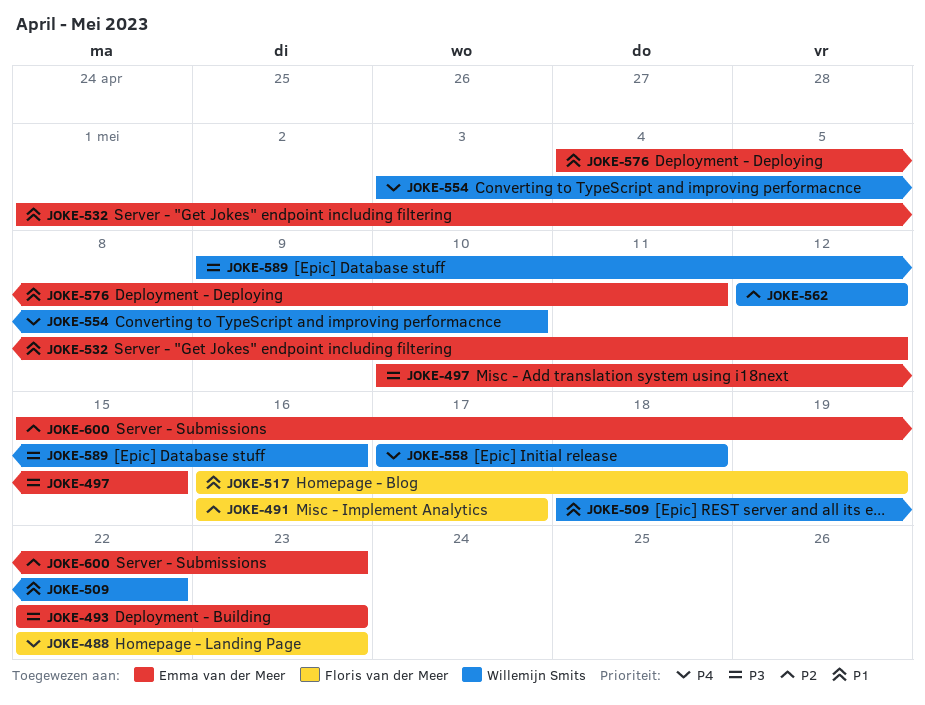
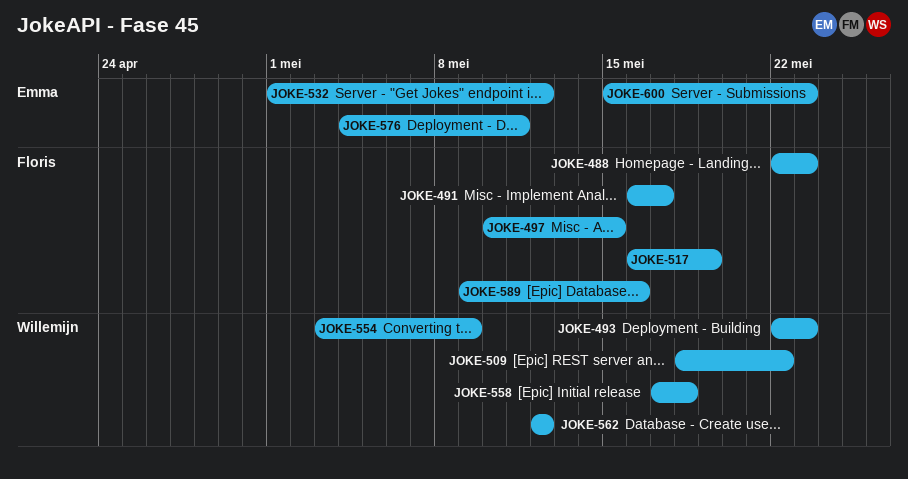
JOKE-493, owner: Emma van der Meer -> Willemijn Smits
JOKE-497, owner: Emma van der Meer -> Floris van der Meer
JOKE-554, due: May 10 -> May 9
JOKE-589, owner: Willemijn Smits -> Floris van der Meer

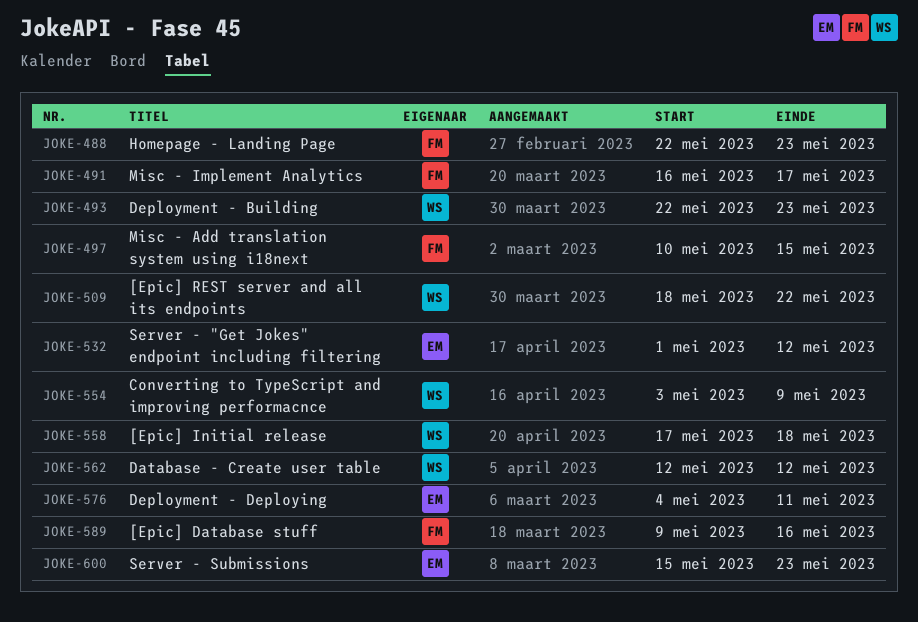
JOKE-517: present -> none

